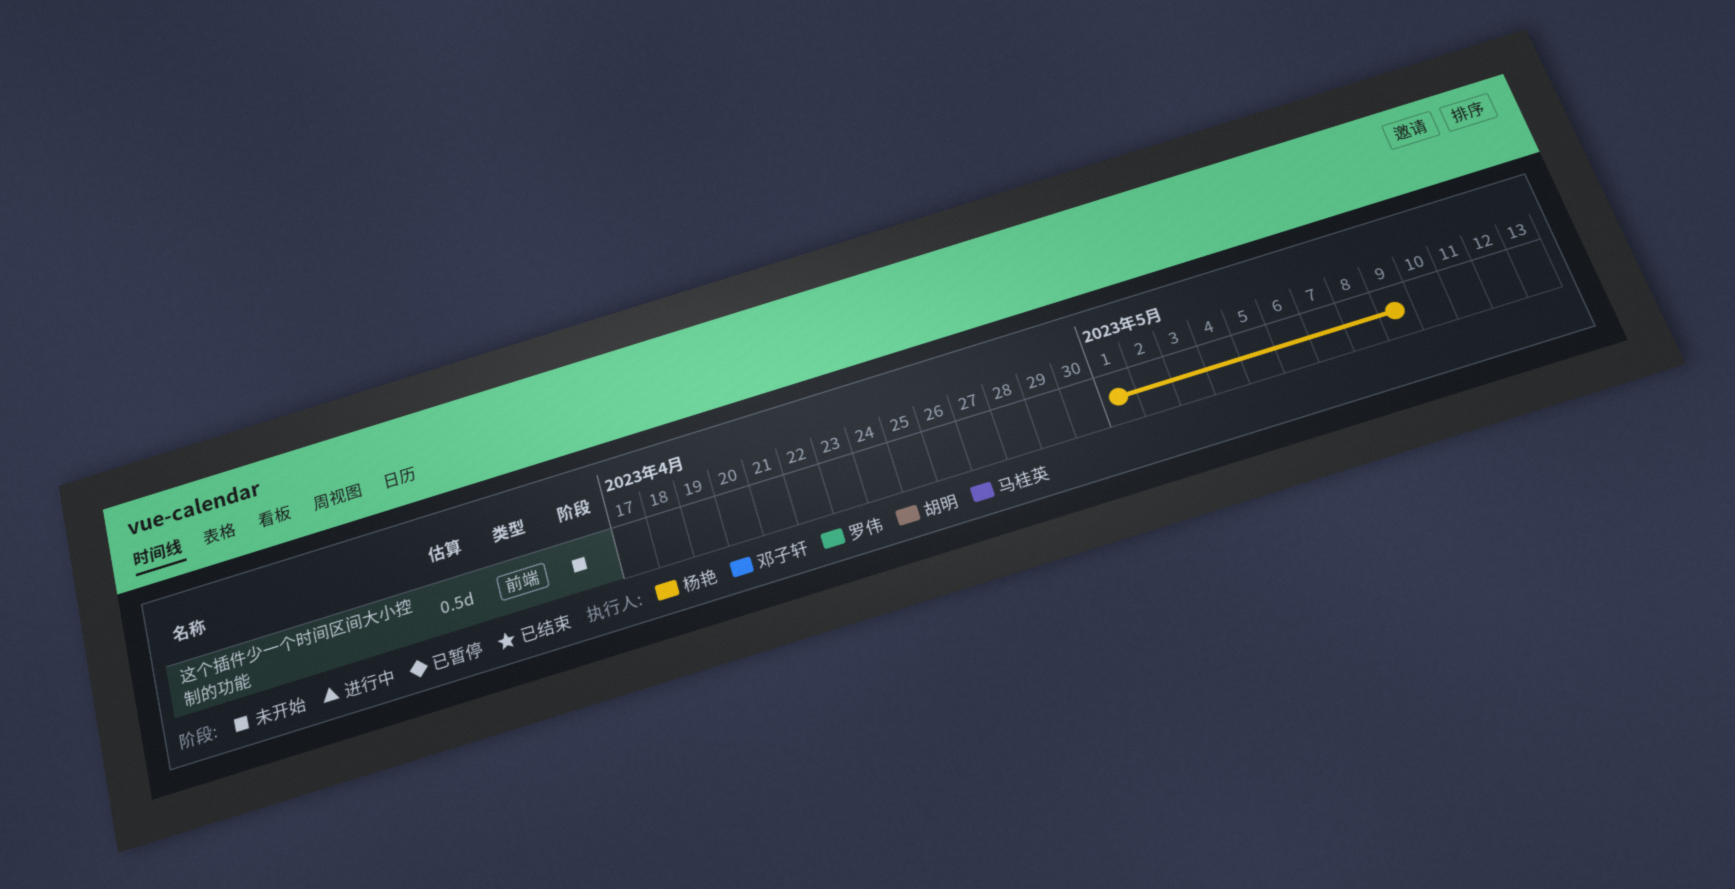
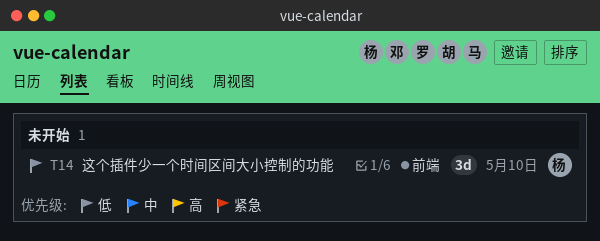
这个插件少一个时间区间大小控制的功能, estimate: 0.5d -> 3d
这个插件少一个时间区间大小控制的功能, due: May 9 -> May 10

